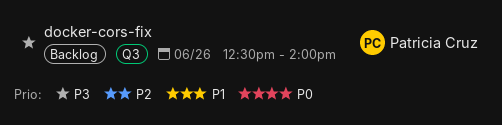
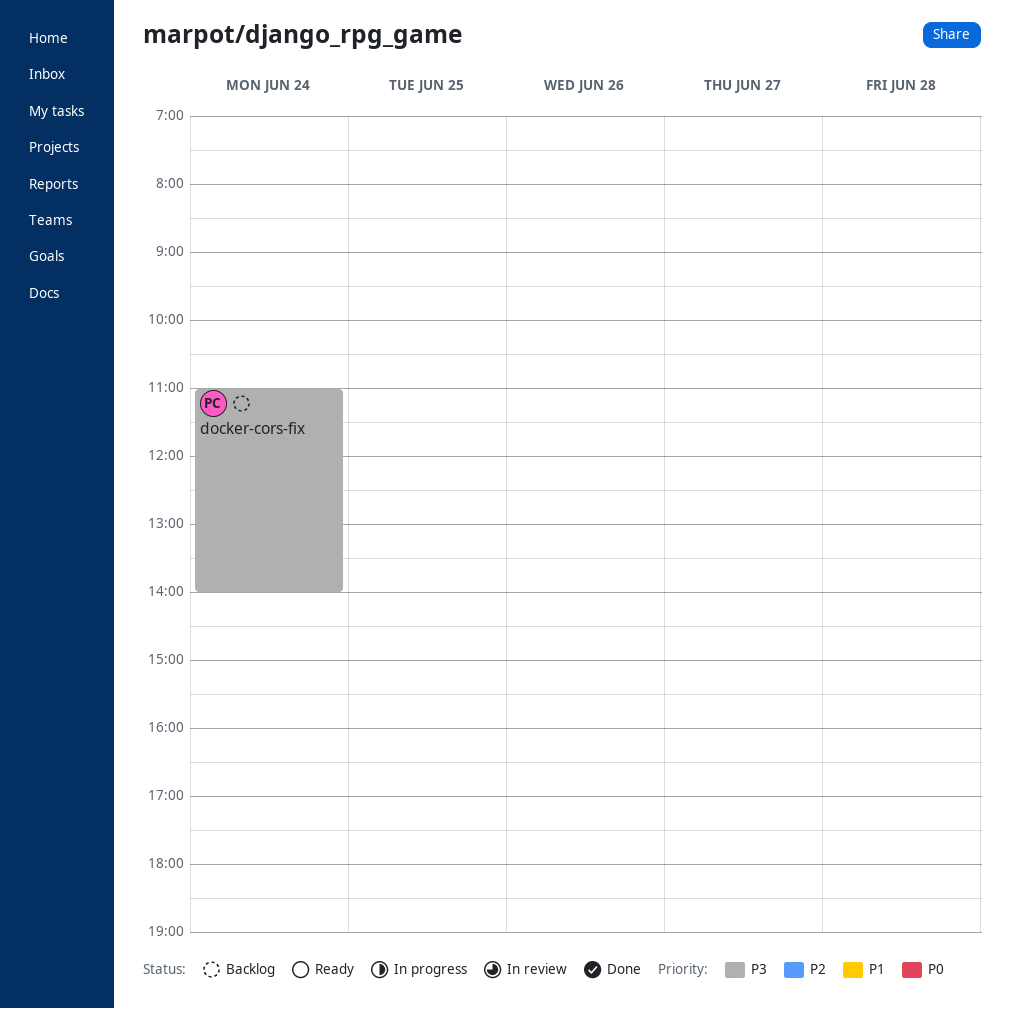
docker-cors-fix, day: Jun 26 -> Jun 24
docker-cors-fix, begins: 12:30 -> 11:00

